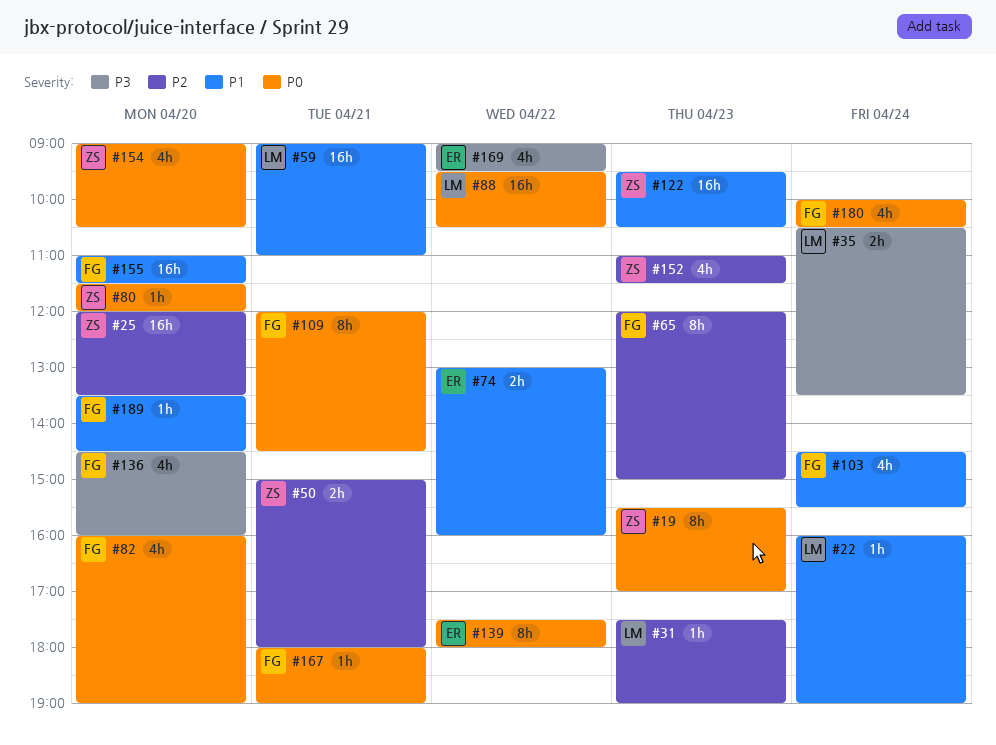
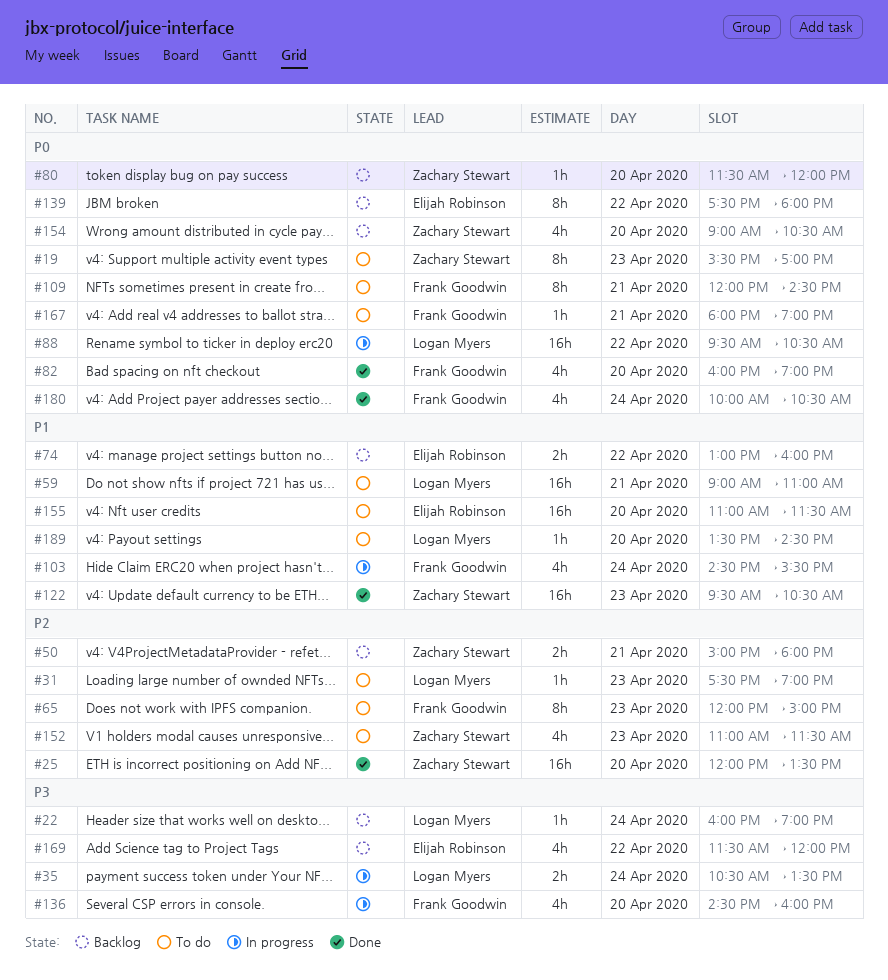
#22, priority: P1 -> P3
#155, owner: Frank Goodwin -> Elijah Robinson
#169, begins: 09:00 -> 11:30
#169, ends: 09:30 -> 12:00
#189, owner: Frank Goodwin -> Logan Myers

